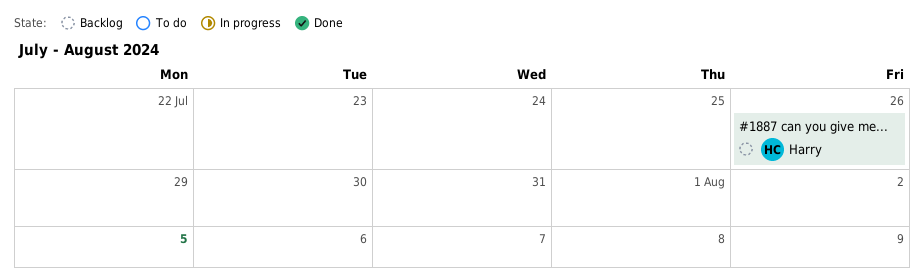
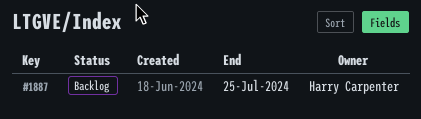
#1887, due: Jul 26 -> Jul 25

